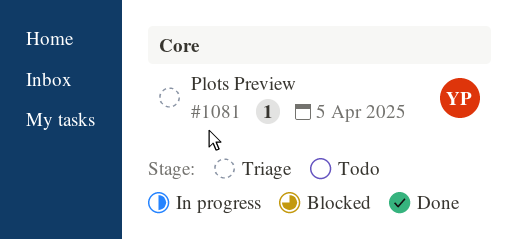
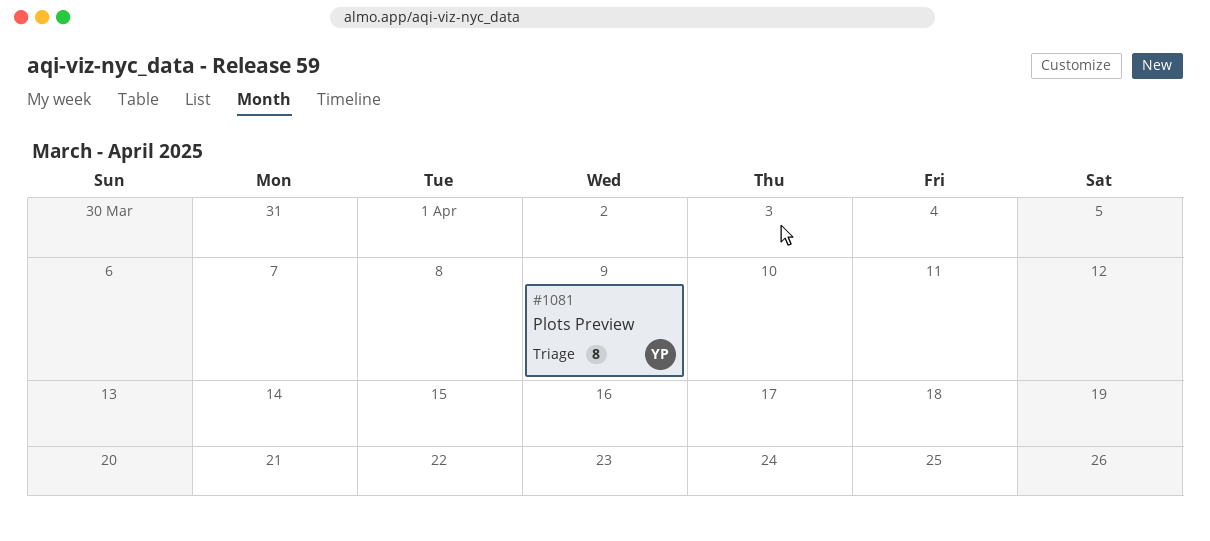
#1081, estimate: 1 -> 8
#1081, due: Apr 5 -> Apr 9

